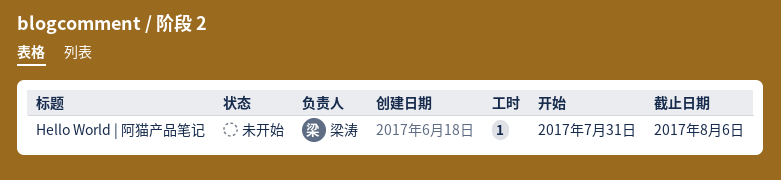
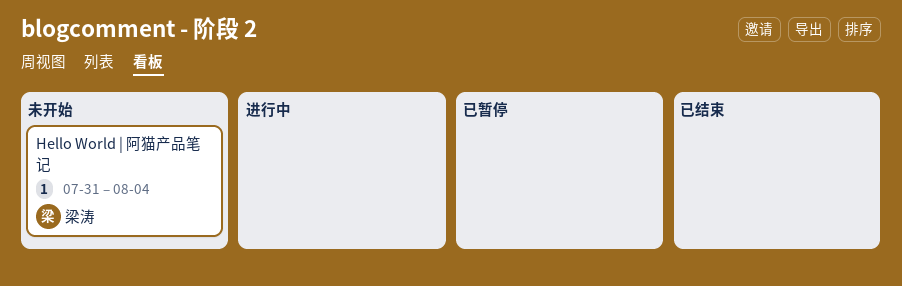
Hello World | 阿猫产品笔记, due: Aug 6 -> Aug 4

